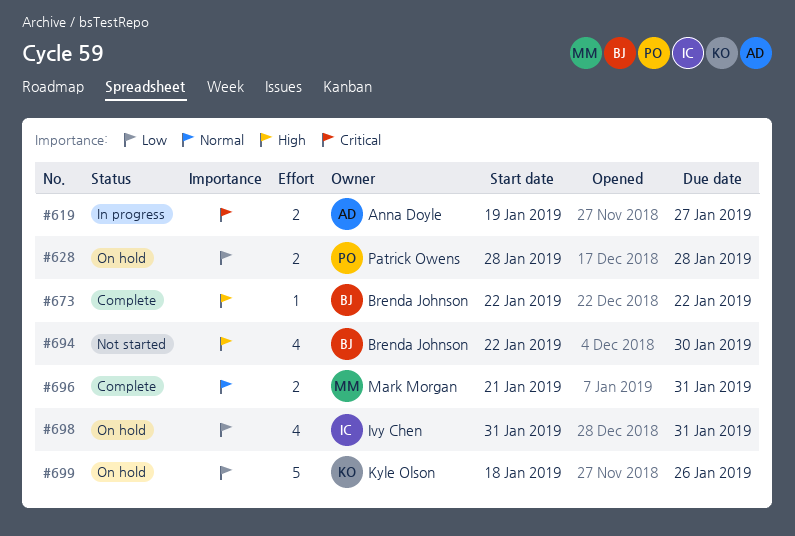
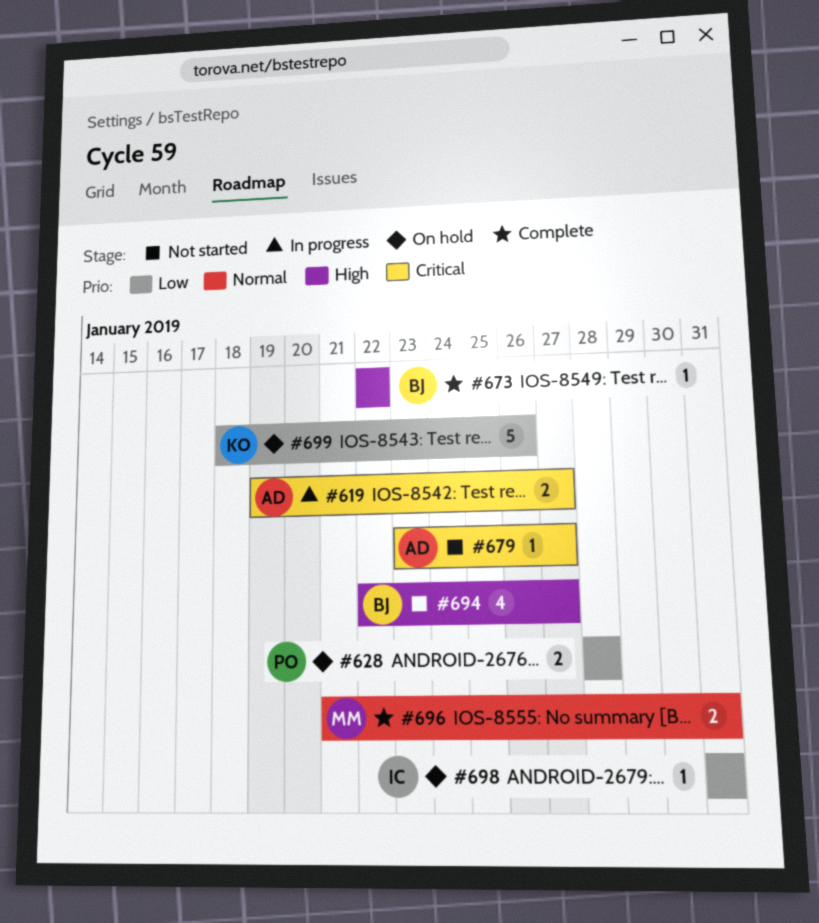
#679: none -> present
#694, due: Jan 30 -> Jan 27
#698, estimate: 4 -> 1

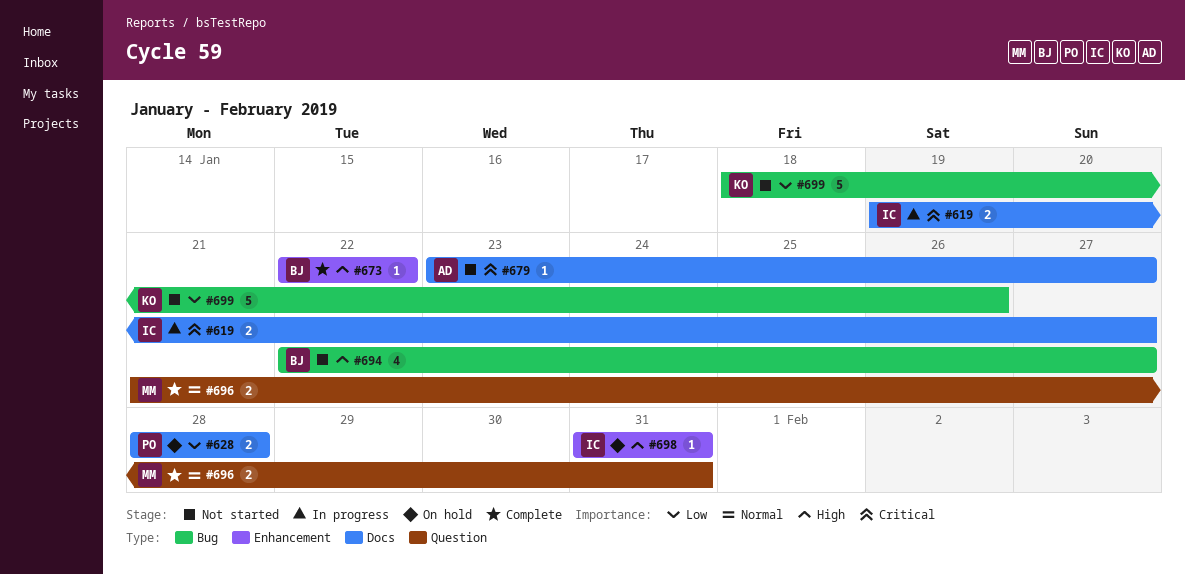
#619, owner: AD -> IC
#698, priority: Low -> High
#699, status: On hold -> Not started

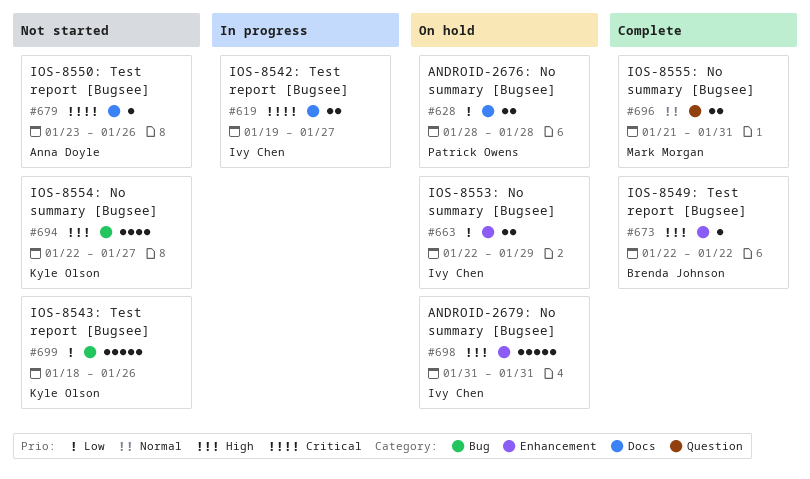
#663: none -> present
#679, due: Jan 27 -> Jan 26
#694, owner: Brenda Johnson -> Kyle Olson
#698, estimate: 1 -> 5

